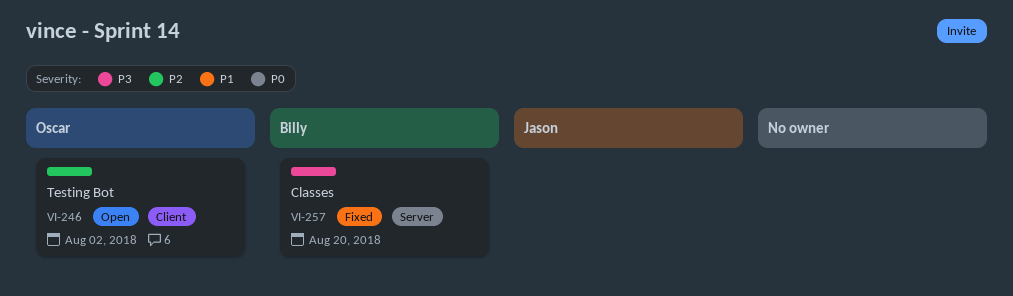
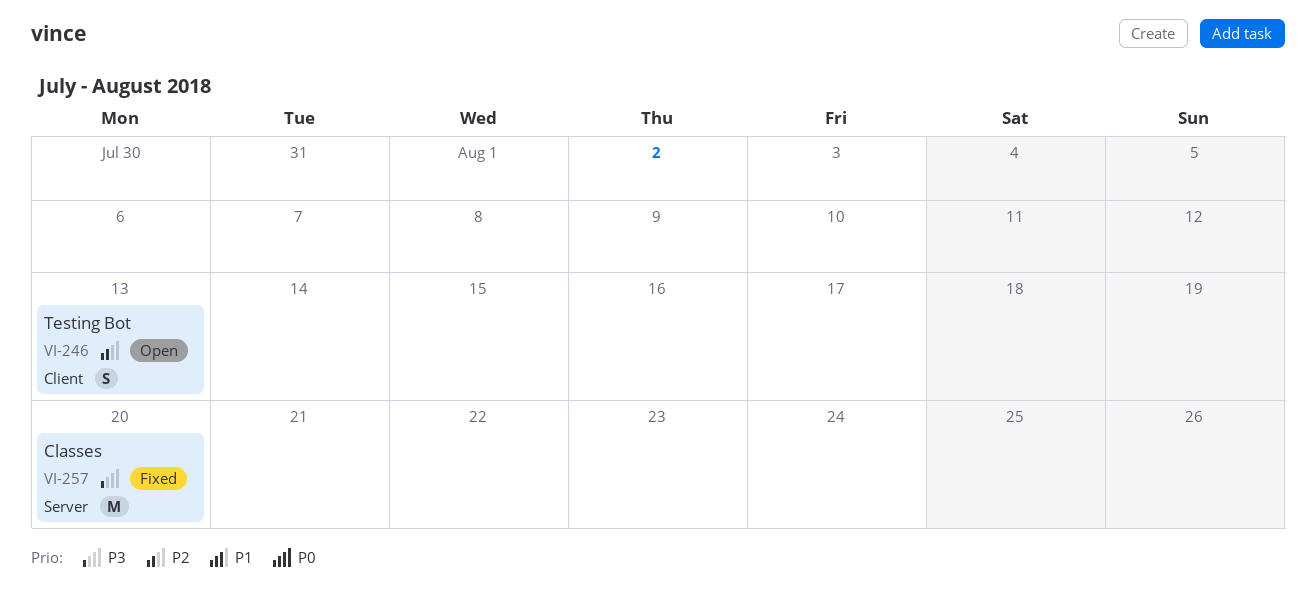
VI-246, due: Aug 2 -> Aug 13

